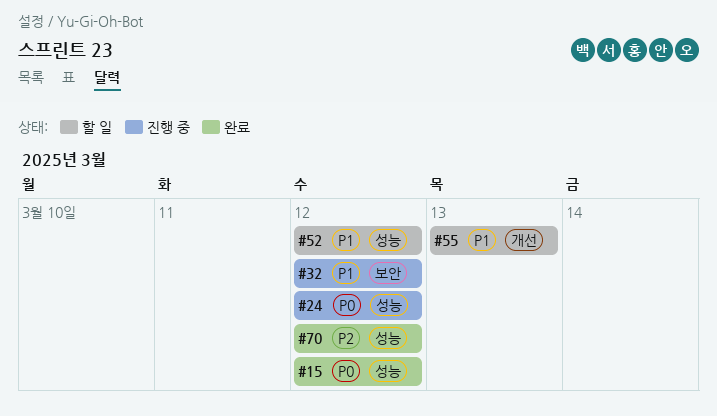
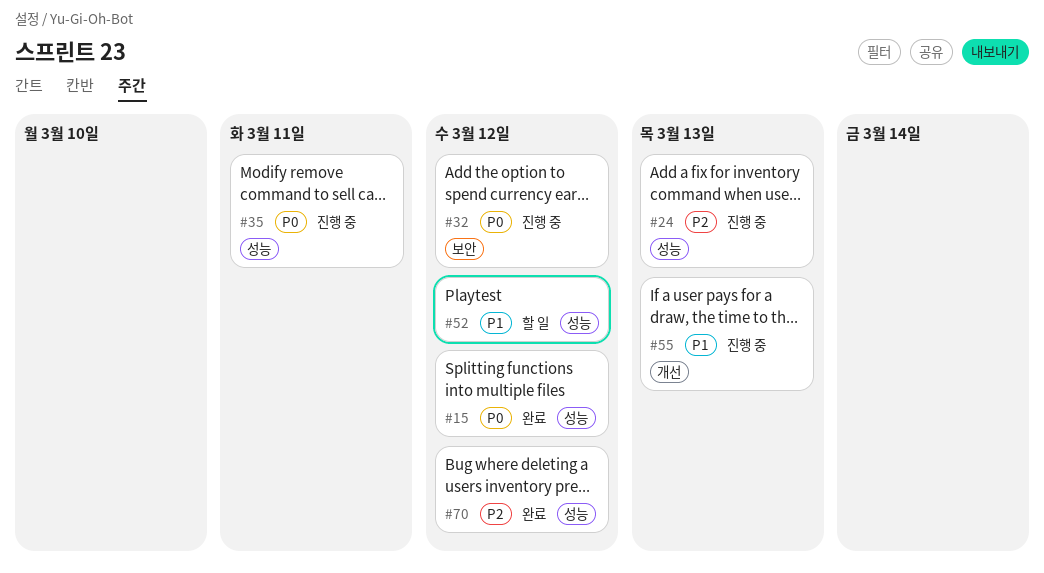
#24, priority: P0 -> P2
#24, due: Mar 12 -> Mar 13
#32, priority: P1 -> P0
#35: none -> present
#55, status: 할 일 -> 진행 중

